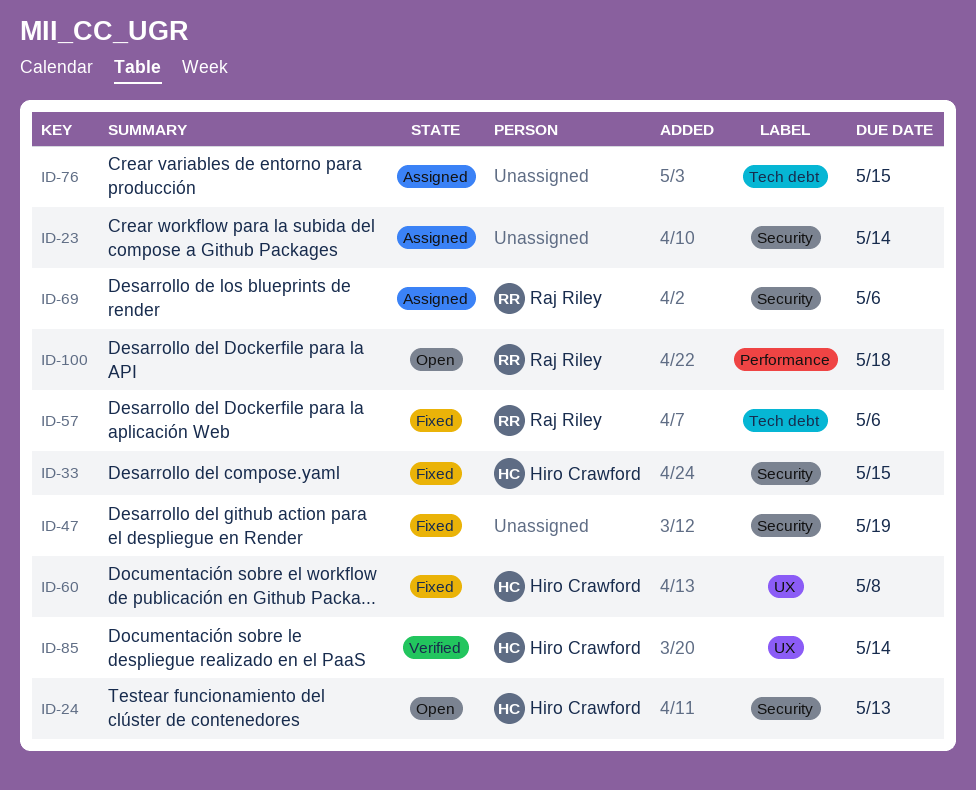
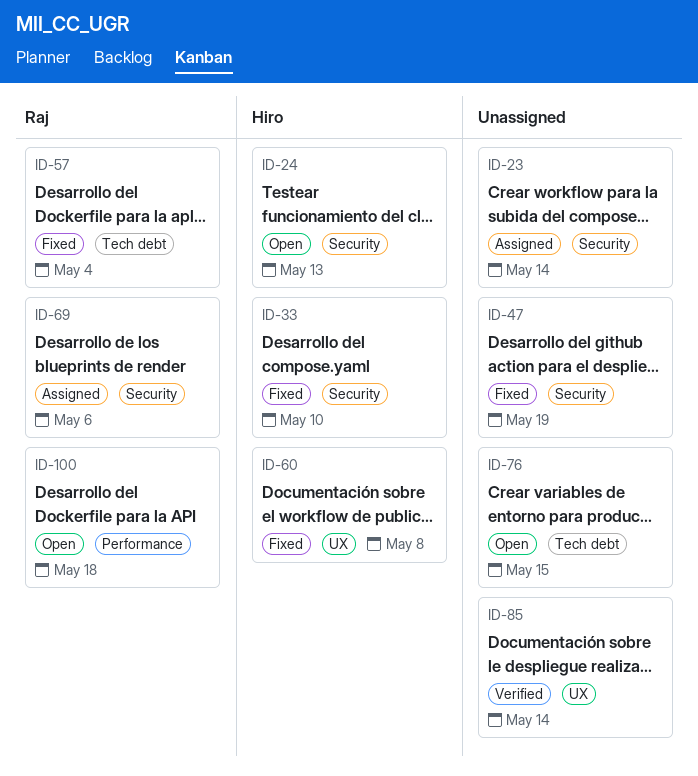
ID-33, due: May 15 -> May 10
ID-57, due: May 6 -> May 4
ID-76, status: Assigned -> Open
ID-85, owner: Hiro Crawford -> none

